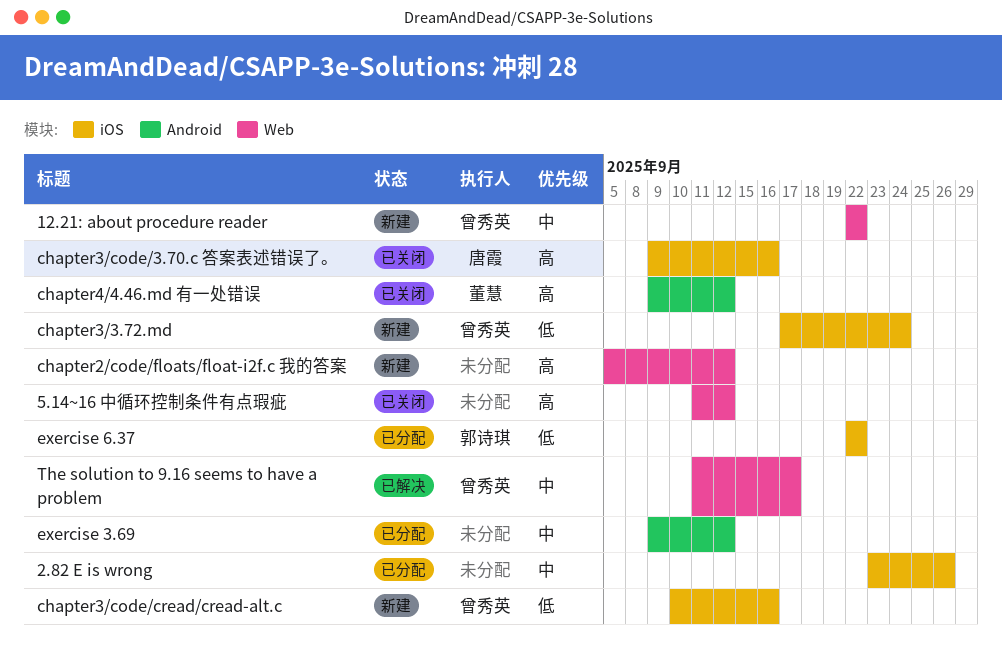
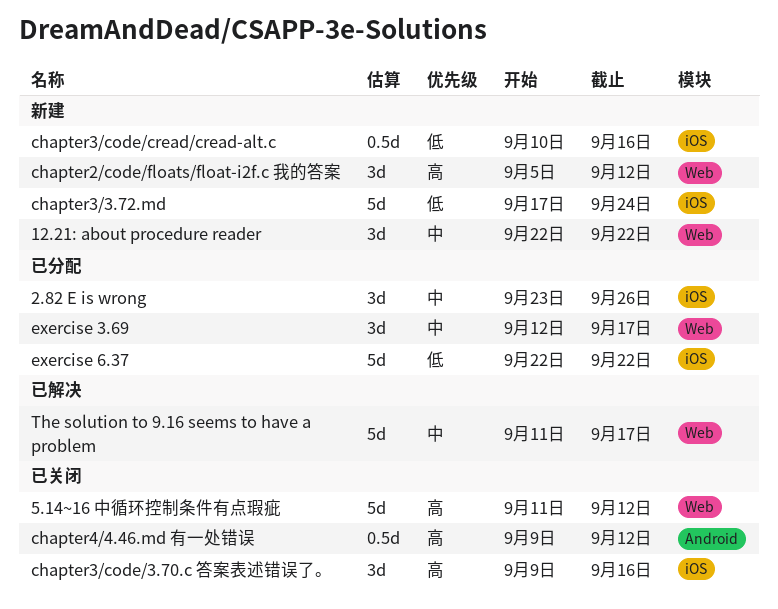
exercise 3.69, label: Android -> Web
exercise 3.69, start: Sep 9 -> Sep 12
exercise 3.69, due: Sep 12 -> Sep 17

